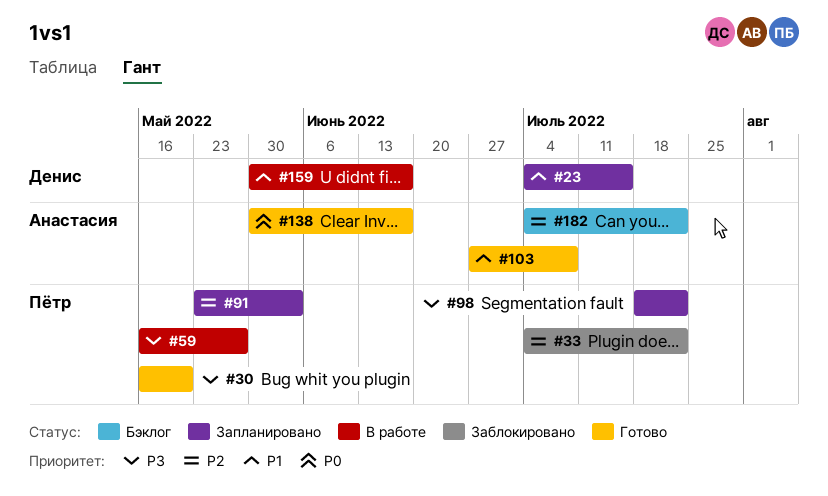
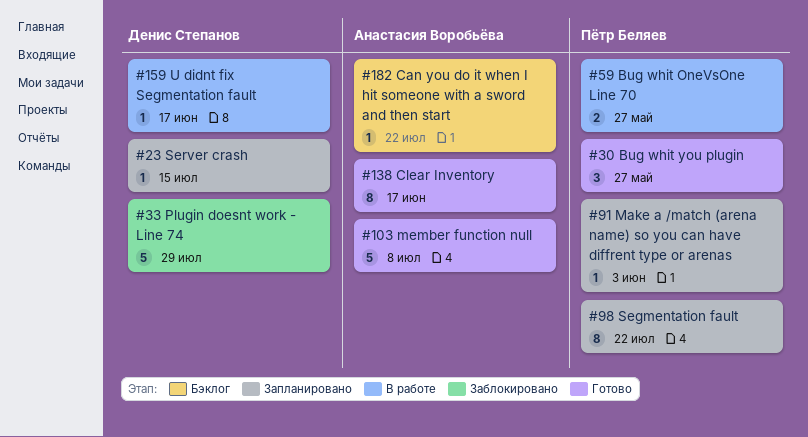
#30, due: May 20 -> May 27
#33, owner: Пётр Беляев -> Денис Степанов
#33, due: Jul 22 -> Jul 29

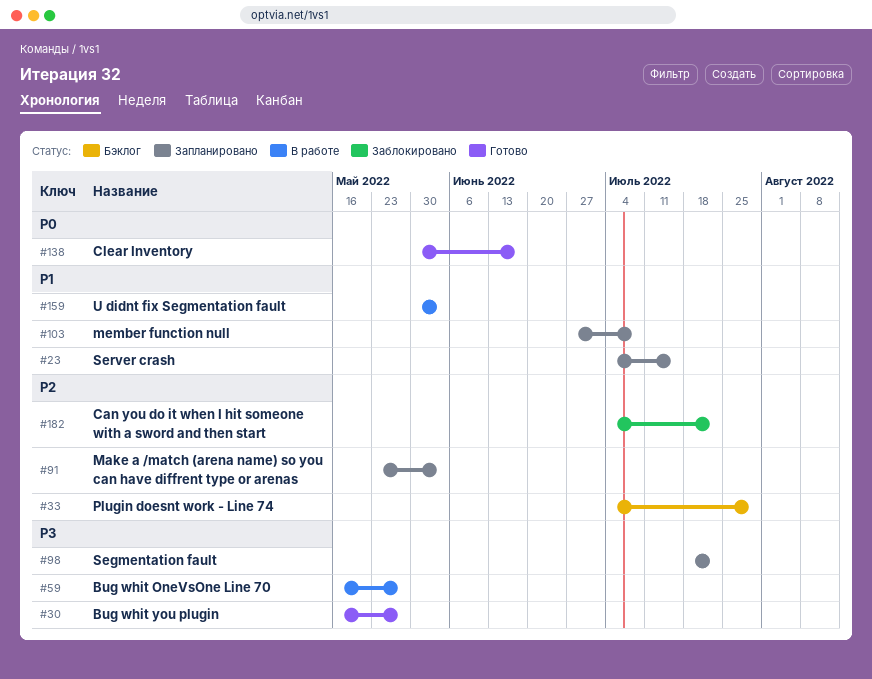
#33, status: Заблокировано -> Бэклог
#103, status: Готово -> Запланировано
#159, due: Jun 17 -> Jun 3
#182, status: Бэклог -> Заблокировано

